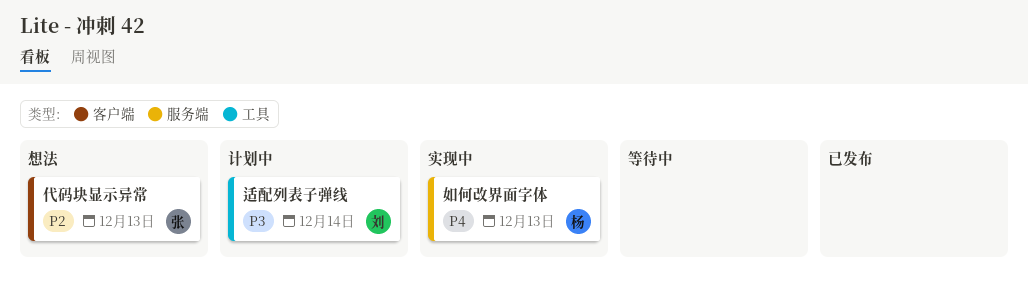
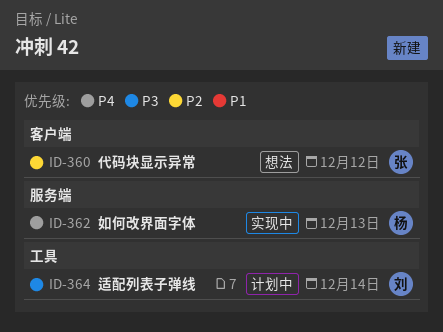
代码块显示异常, due: Dec 13 -> Dec 12

